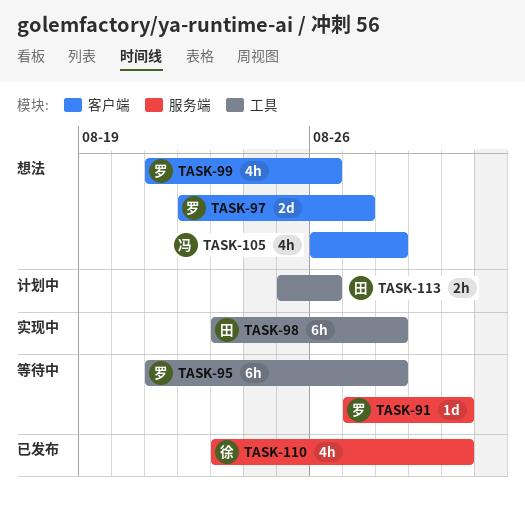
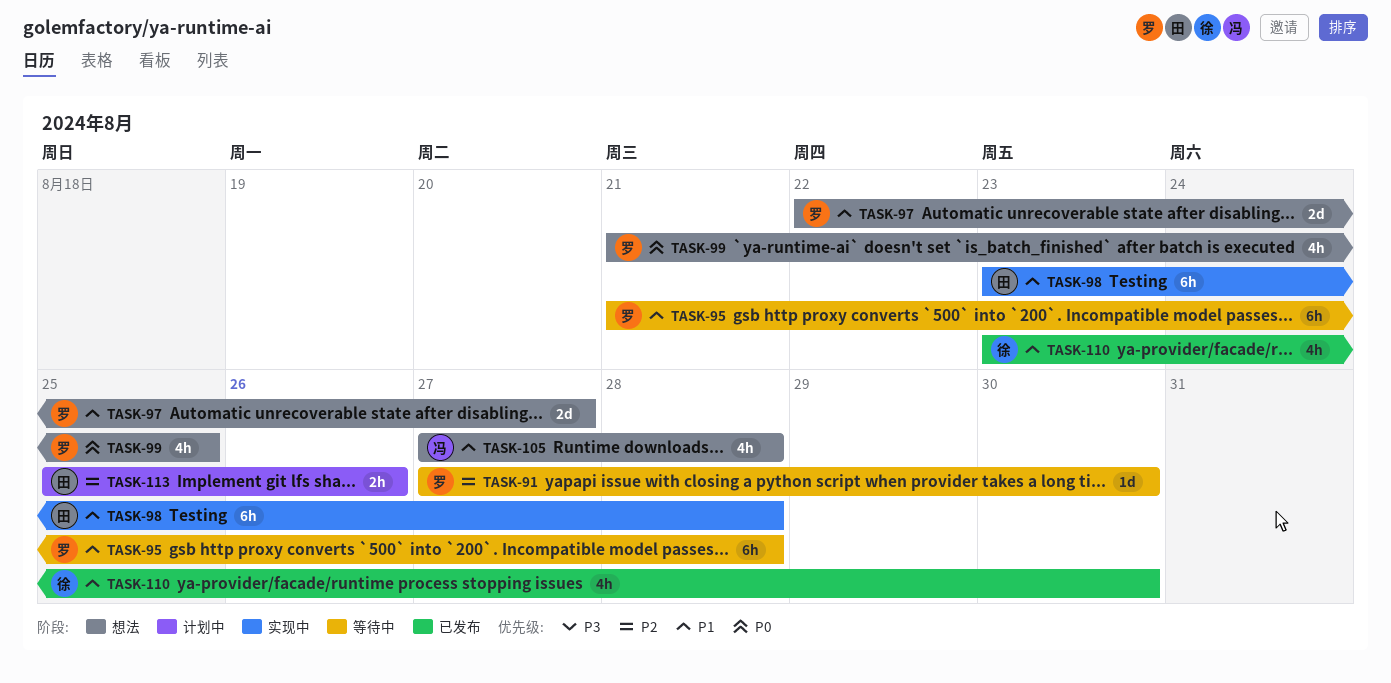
TASK-99, due: Aug 26 -> Aug 25
TASK-105, start: Aug 26 -> Aug 27

